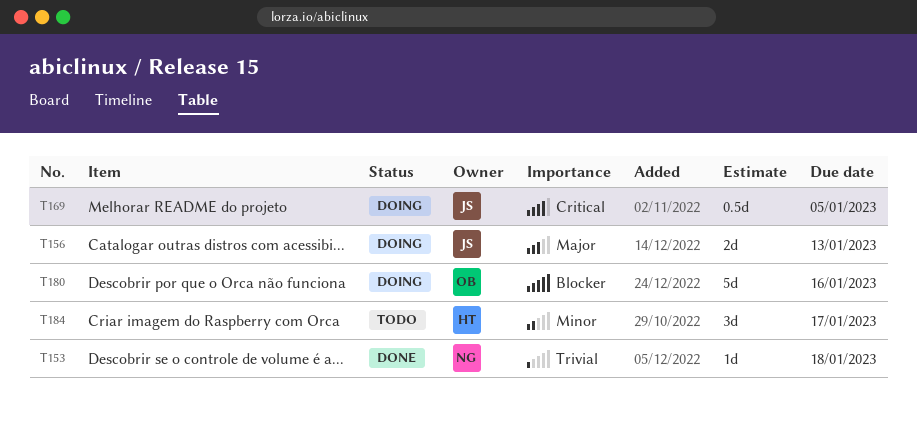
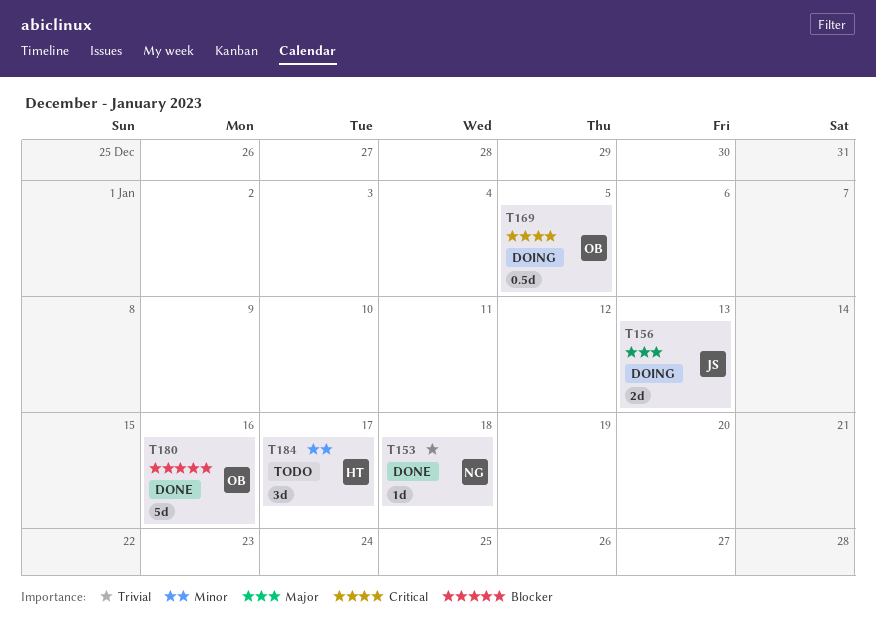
T169, owner: JS -> OB
T180, status: Doing -> Done

